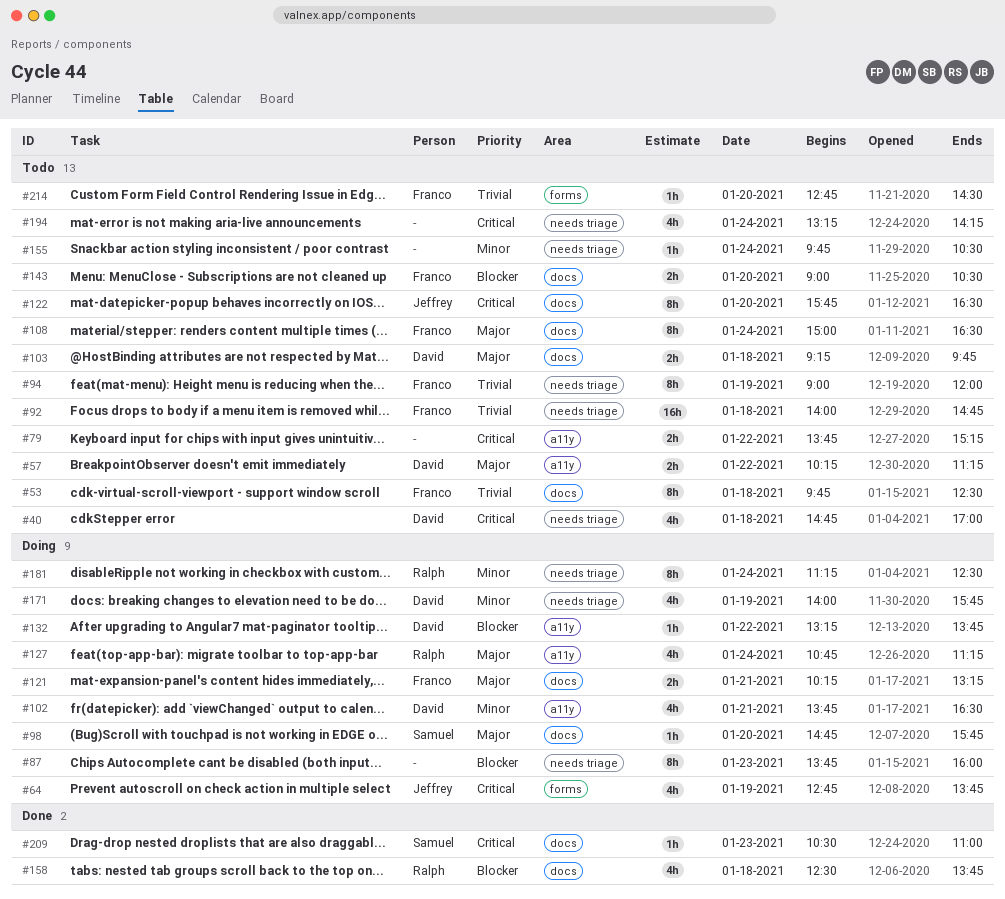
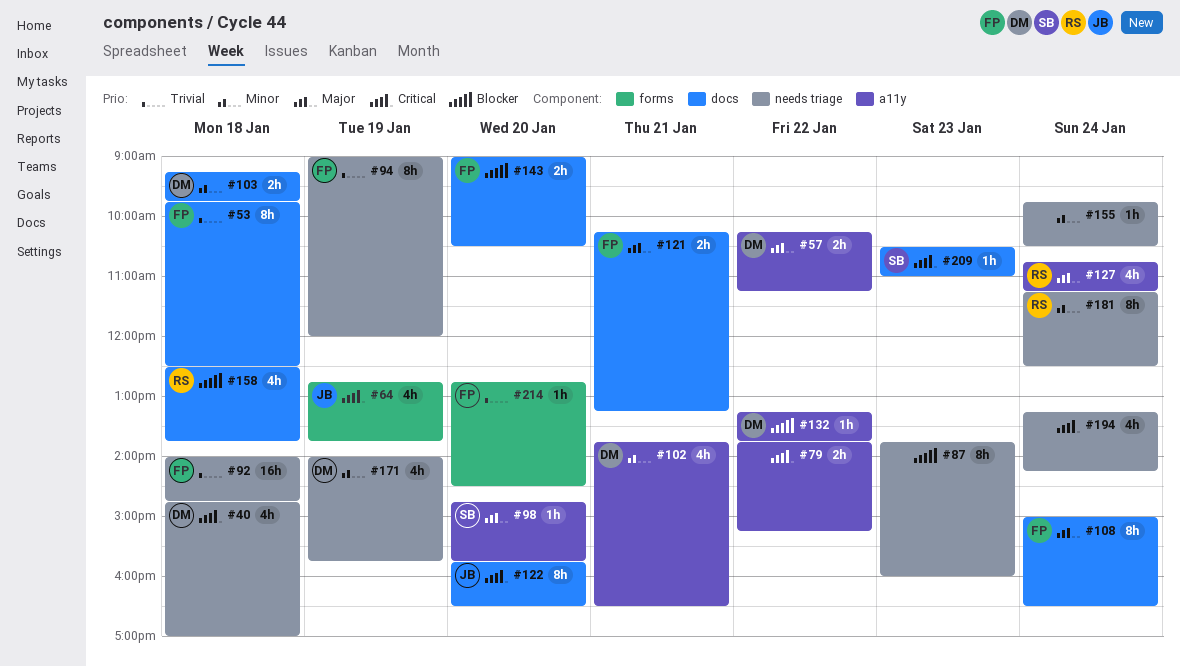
#98, label: docs -> a11y
#103, priority: Major -> Minor

